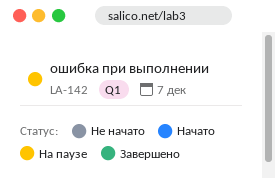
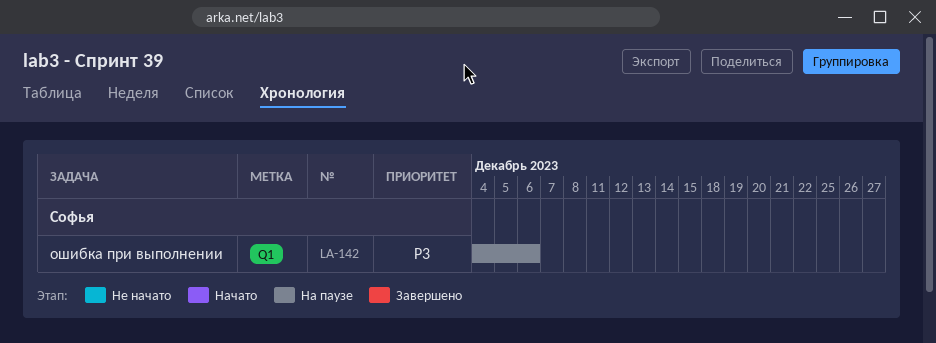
LA-142, due: Dec 7 -> Dec 6

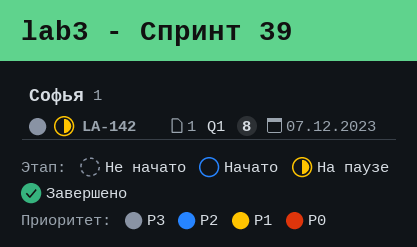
LA-142, due: Dec 6 -> Dec 7

